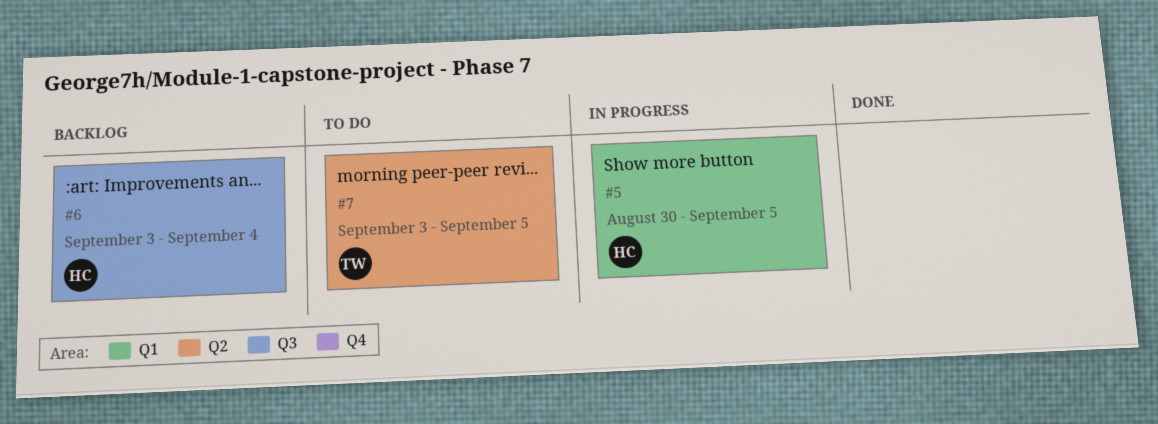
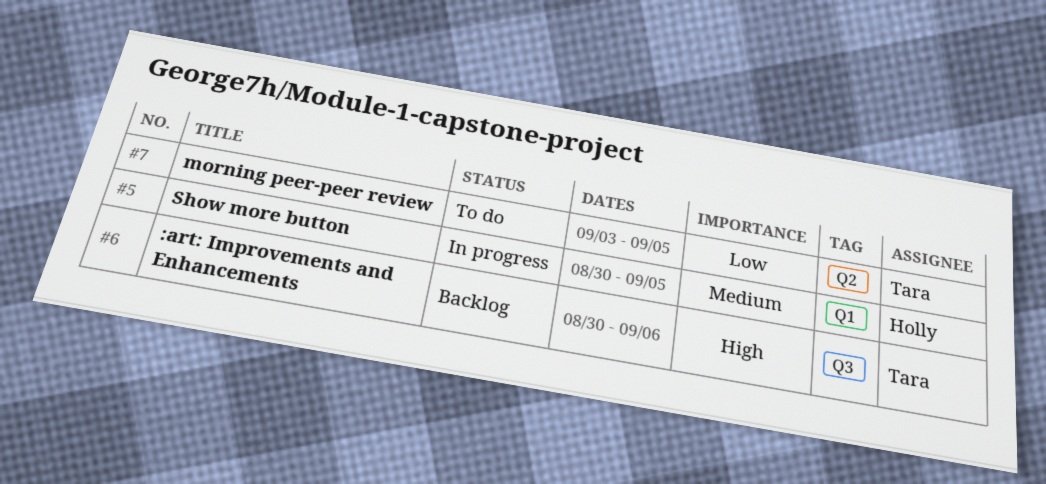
#6, owner: Holly -> Tara
#6, start: Sep 3 -> Aug 30
#6, due: Sep 4 -> Sep 6

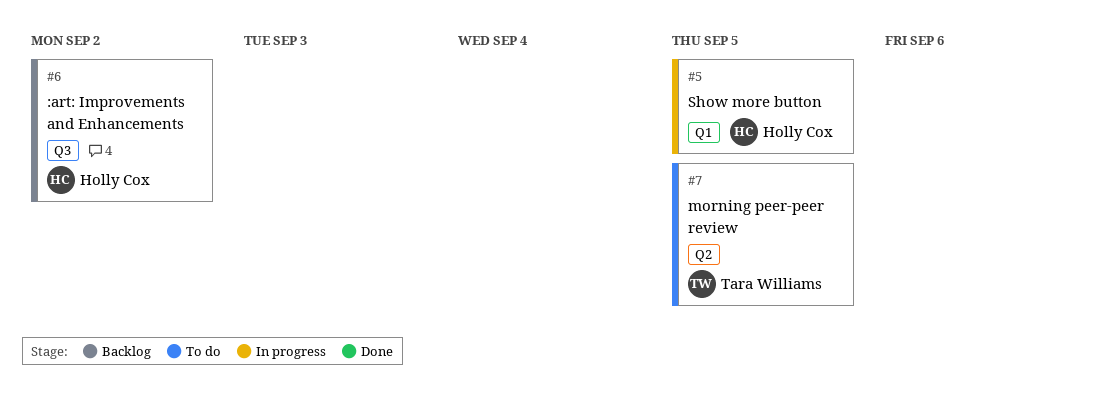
#6, owner: Tara Williams -> Holly Cox
#6, due: Sep 6 -> Sep 2

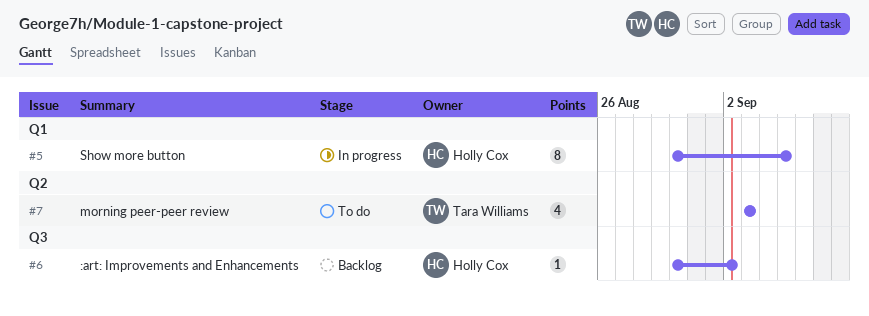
#7, due: Sep 5 -> Sep 3

